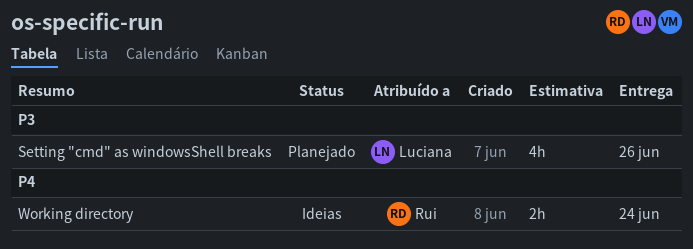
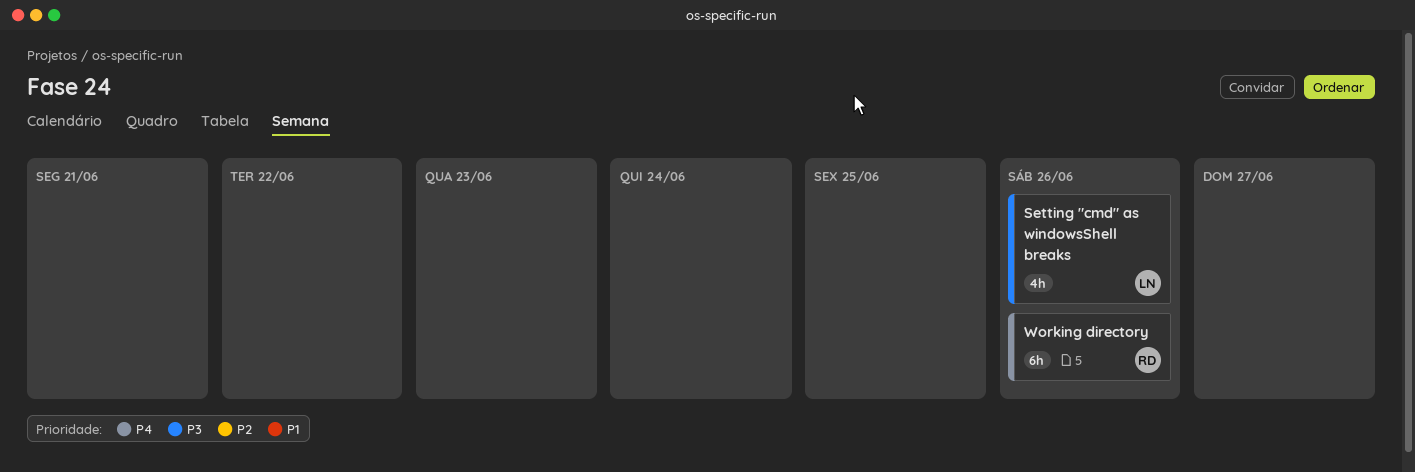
Working directory, estimate: 2h -> 6h
Working directory, due: Jun 24 -> Jun 26

